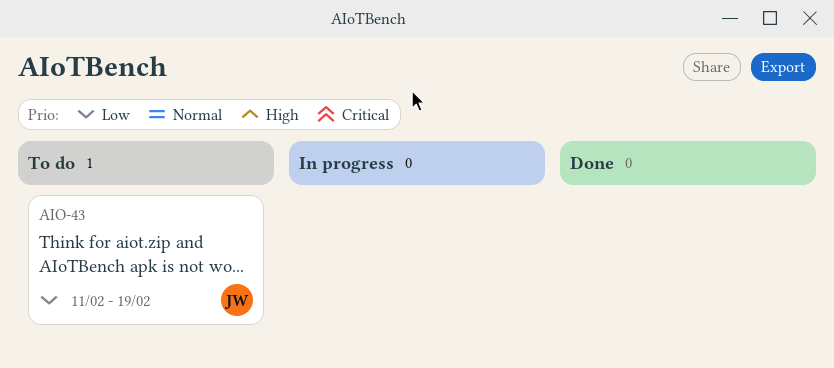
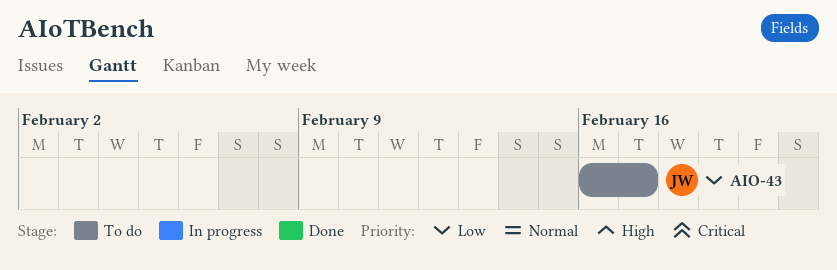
AIO-43, start: Feb 11 -> Feb 16
AIO-43, due: Feb 19 -> Feb 17

